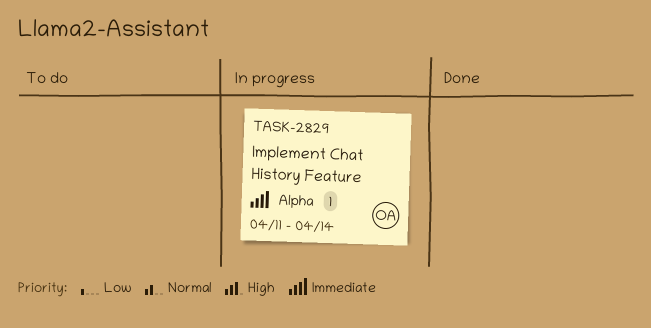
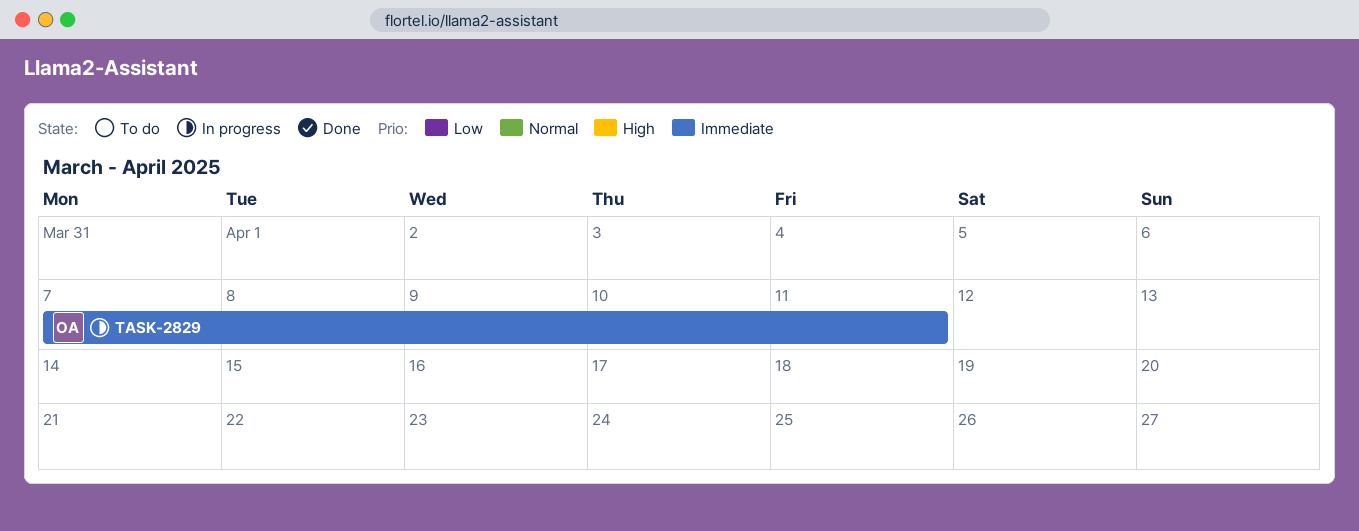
TASK-2829, start: Apr 11 -> Apr 7
TASK-2829, due: Apr 14 -> Apr 11

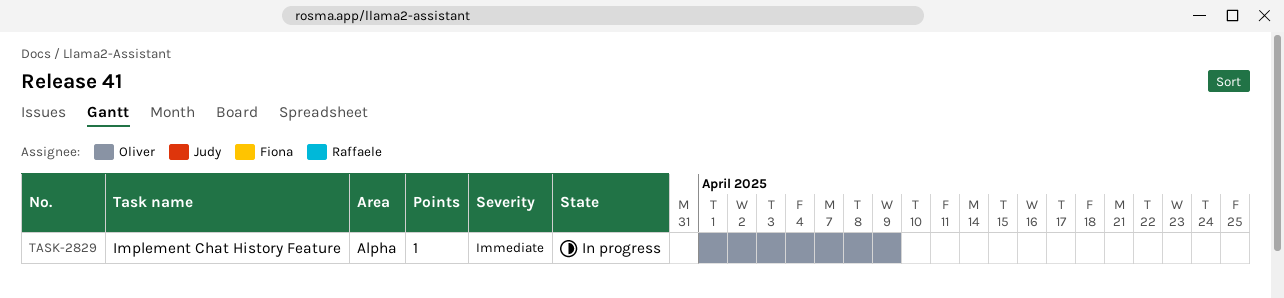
TASK-2829, start: Apr 7 -> Apr 1
TASK-2829, due: Apr 11 -> Apr 9

